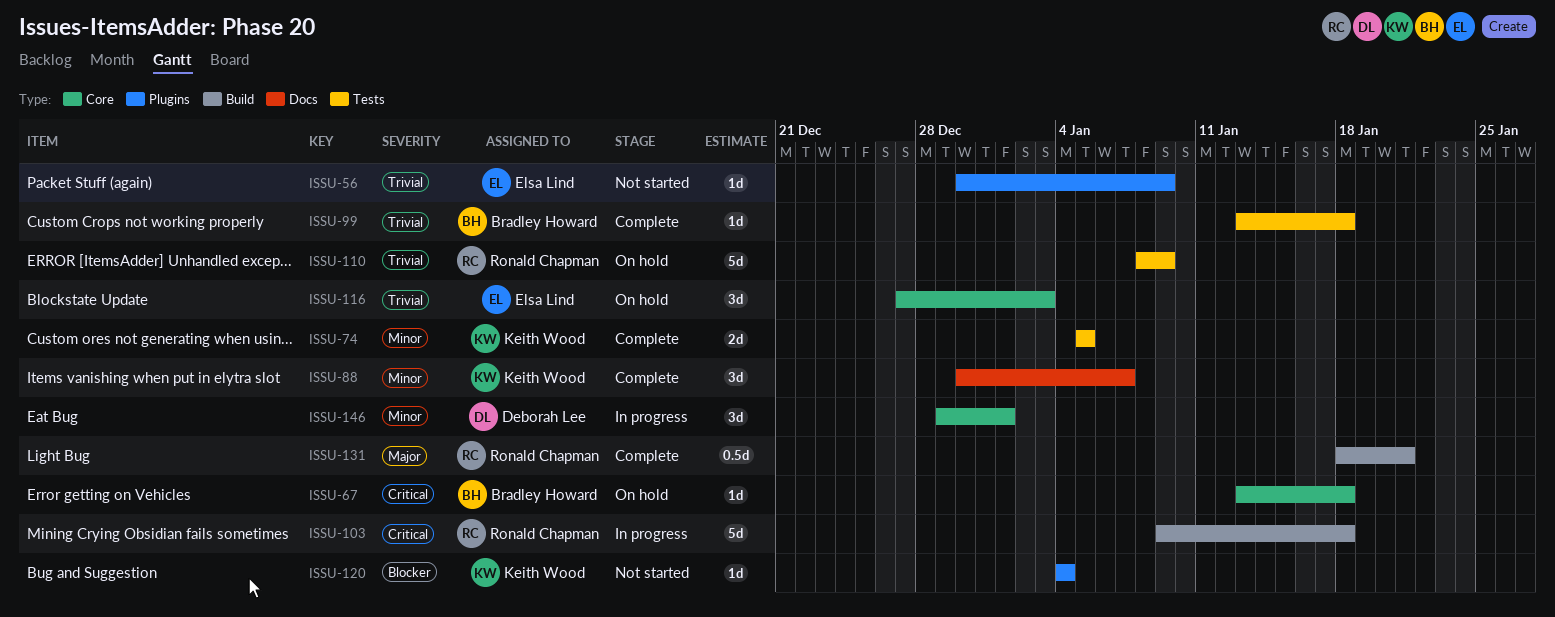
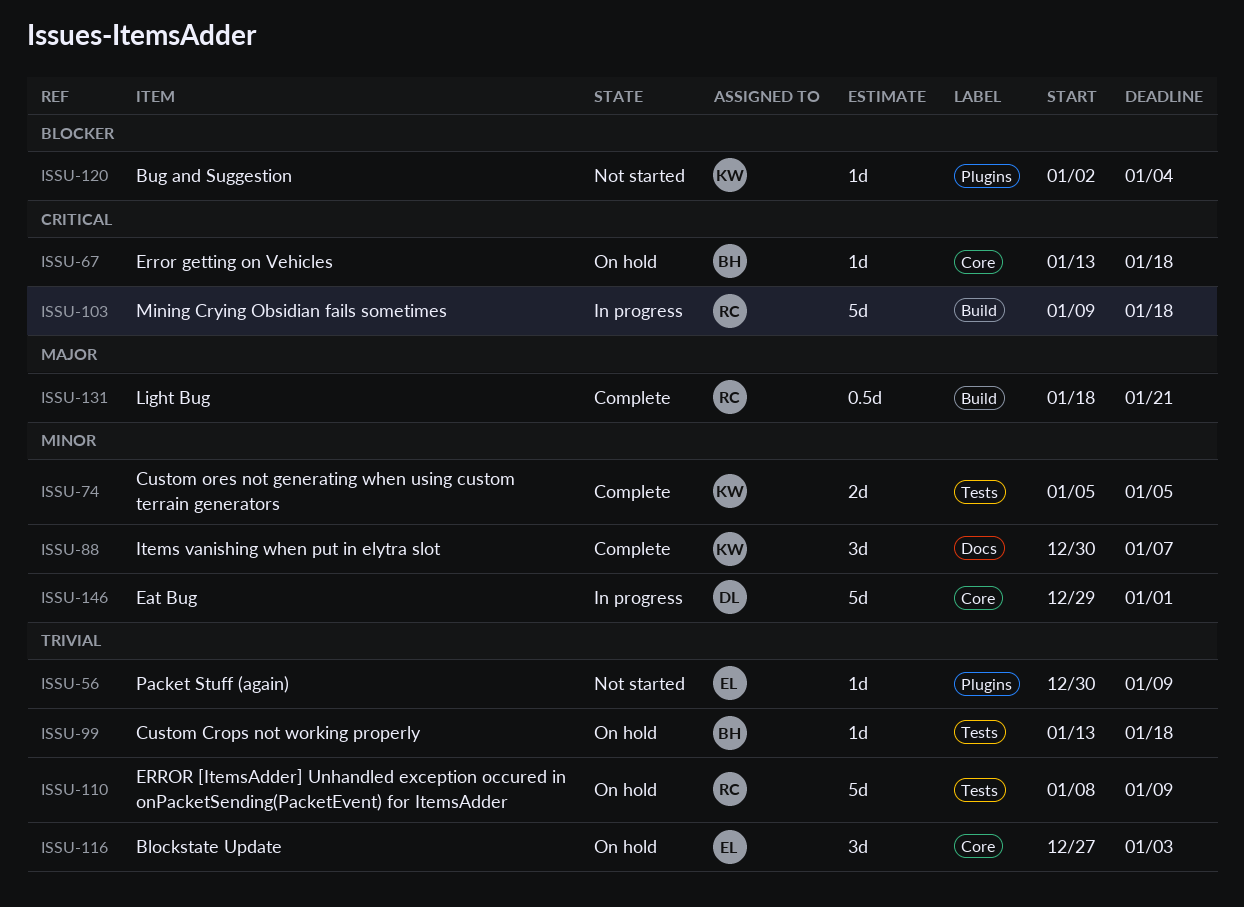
ISSU-99, status: Complete -> On hold
ISSU-120, start: Jan 4 -> Jan 2
ISSU-146, estimate: 3d -> 5d

